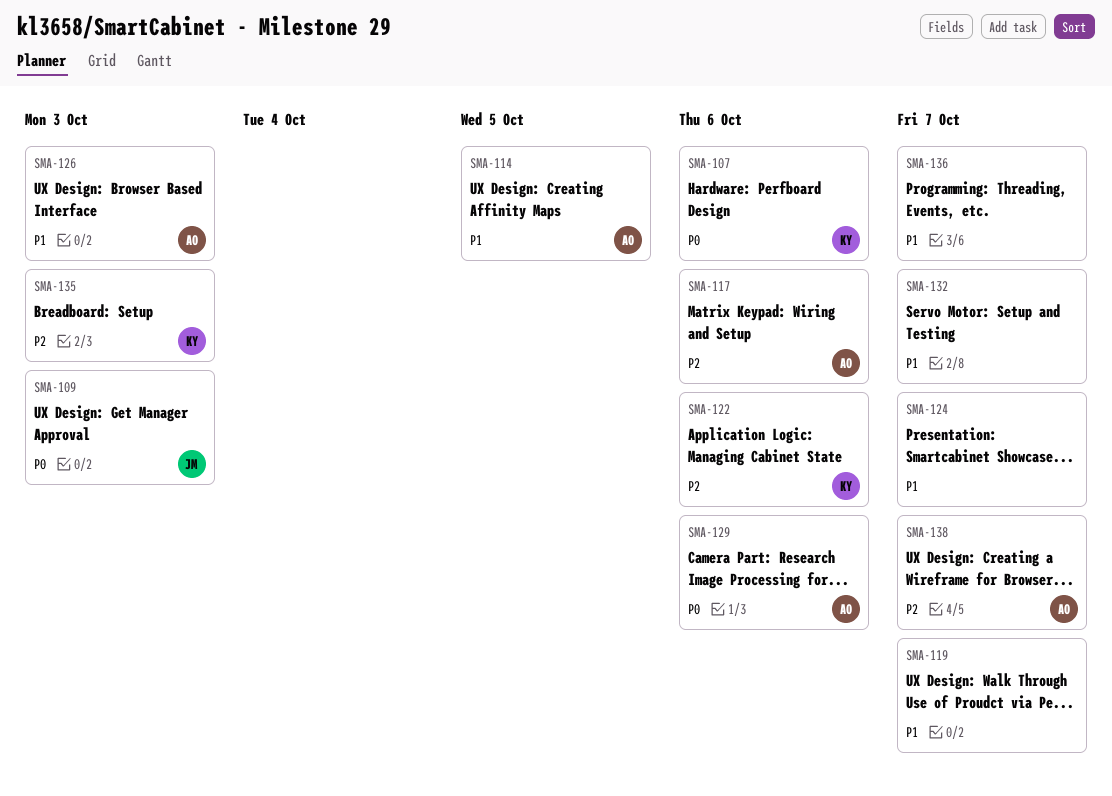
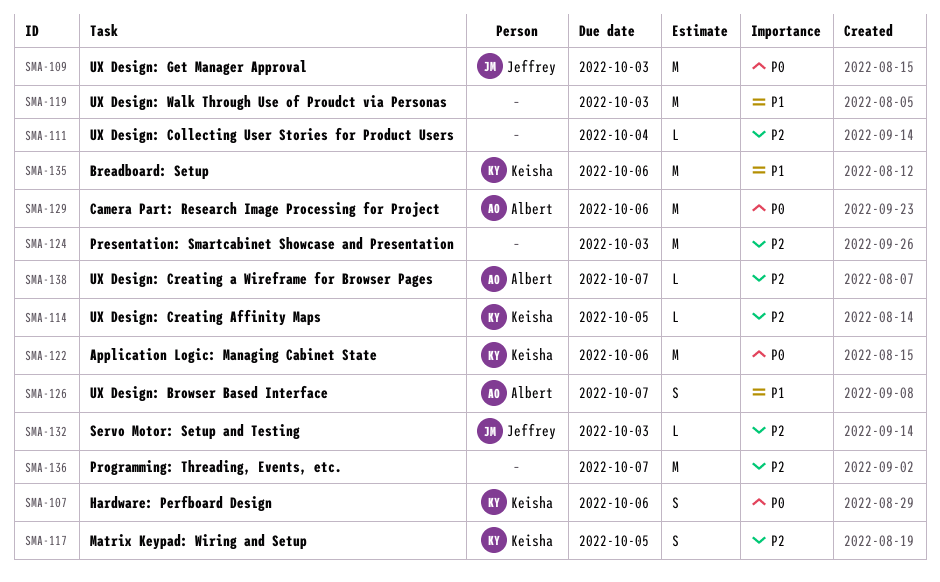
SMA-111: none -> present
SMA-114, owner: Albert -> Keisha
SMA-114, priority: P1 -> P2
SMA-117, owner: Albert -> Keisha
SMA-117, due: Oct 6 -> Oct 5
SMA-119, due: Oct 7 -> Oct 3
SMA-122, priority: P2 -> P0
SMA-124, priority: P1 -> P2
SMA-124, due: Oct 7 -> Oct 3
SMA-126, due: Oct 3 -> Oct 7
SMA-132, owner: none -> Jeffrey
SMA-132, priority: P1 -> P2
SMA-132, due: Oct 7 -> Oct 3
SMA-135, priority: P2 -> P1
SMA-135, due: Oct 3 -> Oct 6
SMA-136, priority: P1 -> P2

